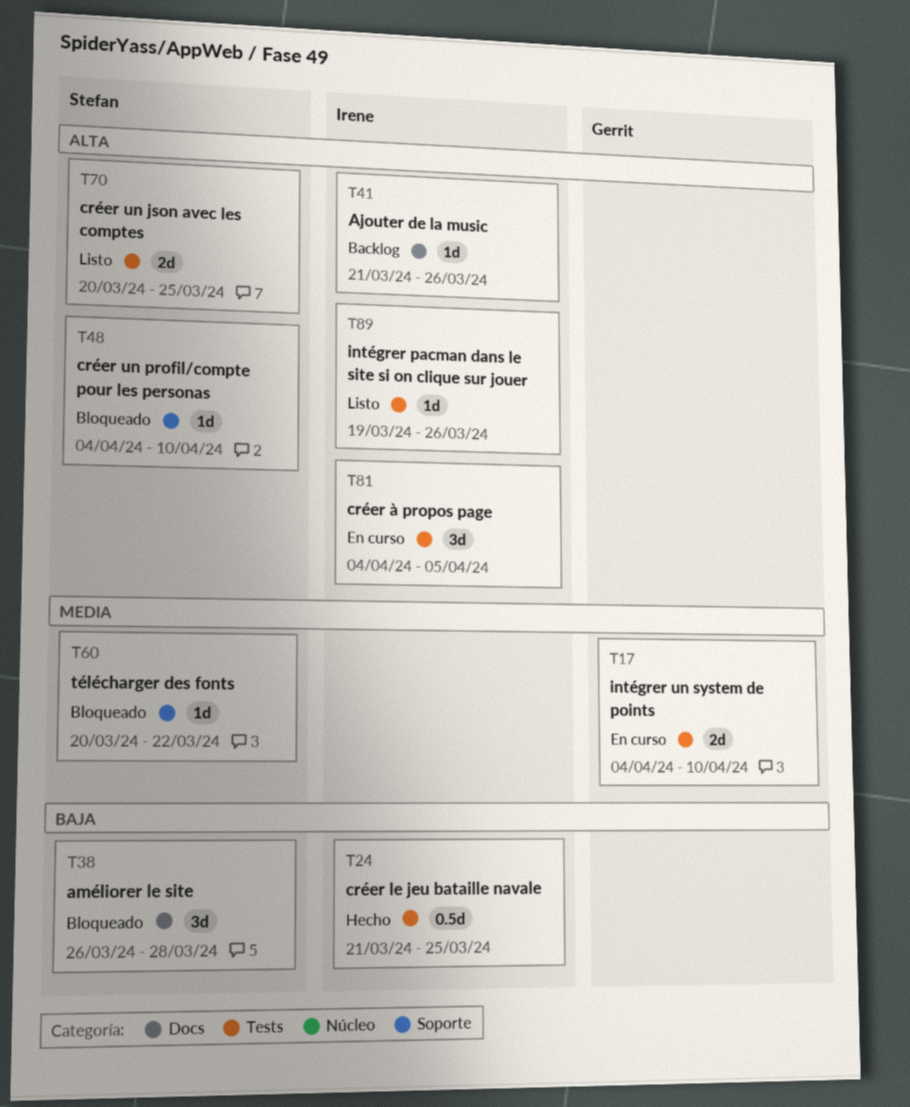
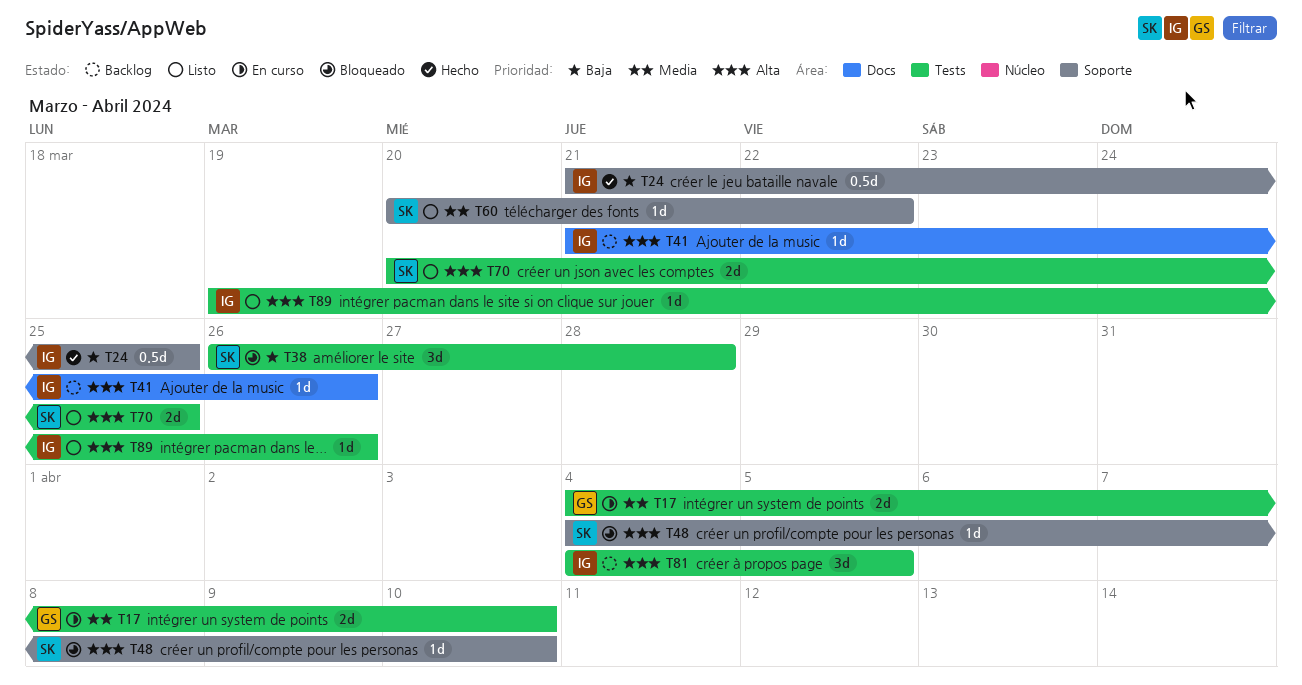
T24, label: Tests -> Soporte
T38, label: Docs -> Tests
T60, status: Bloqueado -> Listo
T81, status: En curso -> Backlog

